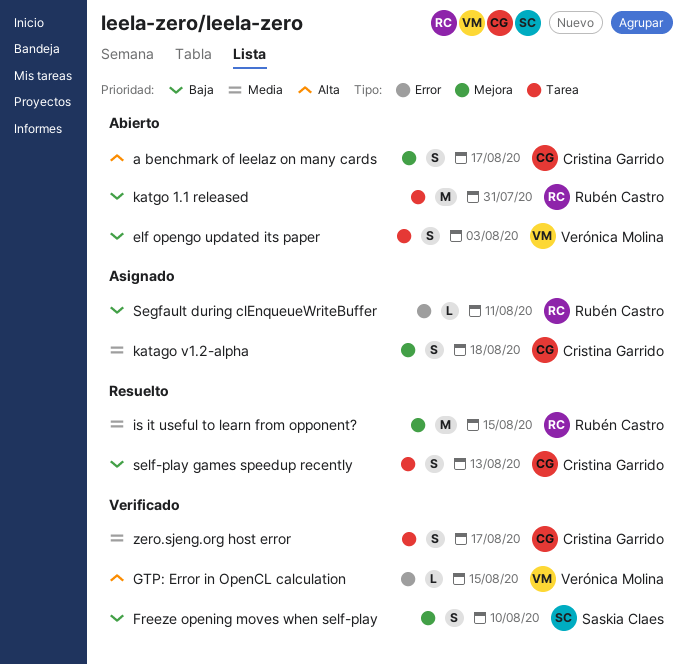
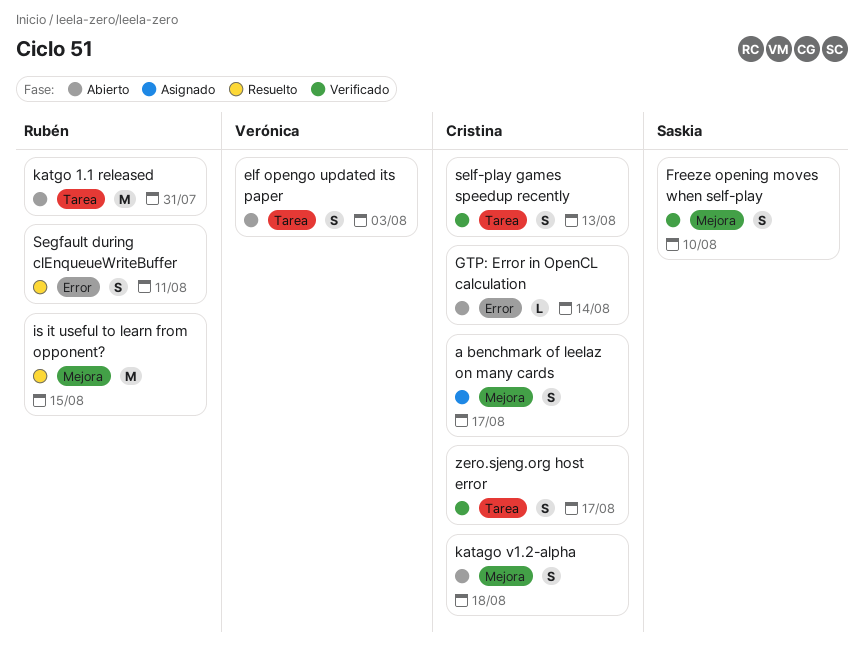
a benchmark of leelaz on many cards, status: Abierto -> Asignado
GTP: Error in OpenCL calculation, status: Verificado -> Abierto
GTP: Error in OpenCL calculation, owner: Verónica Molina -> Cristina Garrido
GTP: Error in OpenCL calculation, due: Aug 15 -> Aug 14
katago v1.2-alpha, status: Asignado -> Abierto
Segfault during clEnqueueWriteBuffer, status: Asignado -> Resuelto
Segfault during clEnqueueWriteBuffer, estimate: L -> S
self-play games speedup recently, status: Resuelto -> Verificado

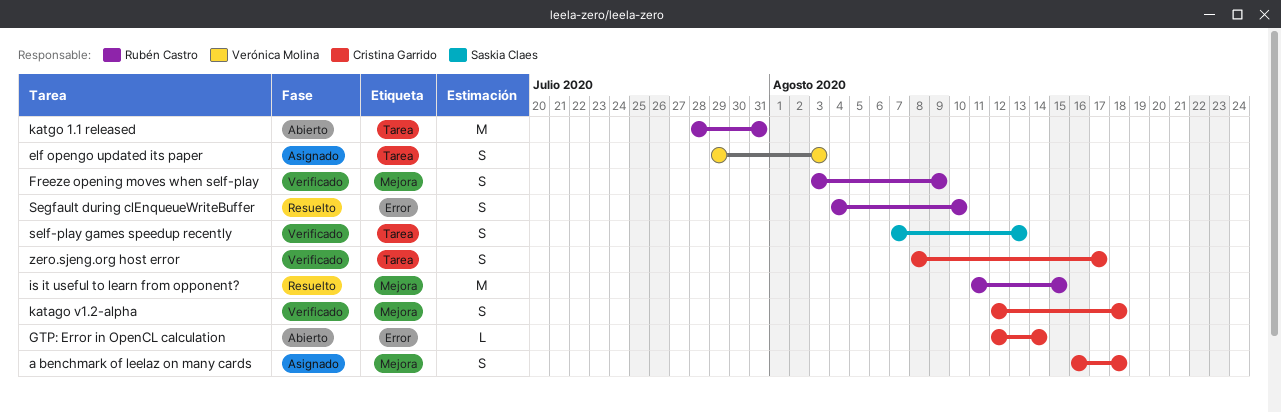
a benchmark of leelaz on many cards, due: Aug 17 -> Aug 18
elf opengo updated its paper, status: Abierto -> Asignado
Freeze opening moves when self-play, owner: Saskia Claes -> Rubén Castro
Freeze opening moves when self-play, due: Aug 10 -> Aug 9
katago v1.2-alpha, status: Abierto -> Verificado
Segfault during clEnqueueWriteBuffer, due: Aug 11 -> Aug 10
self-play games speedup recently, owner: Cristina Garrido -> Saskia Claes

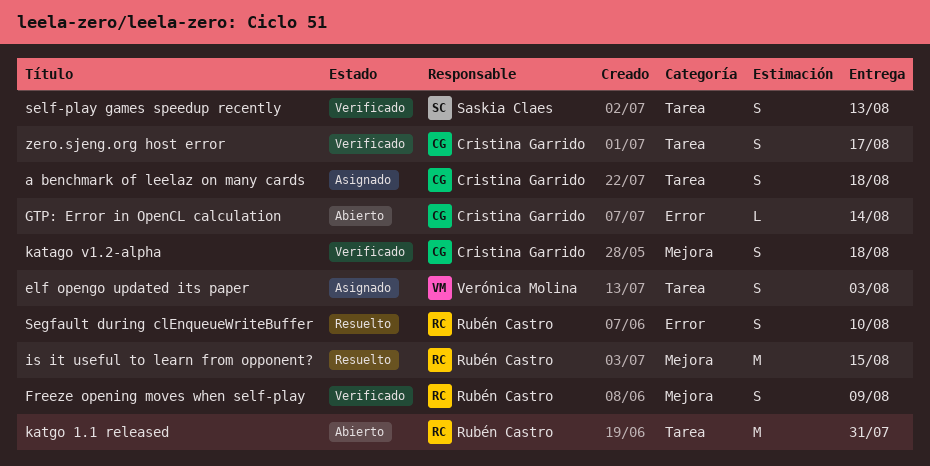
a benchmark of leelaz on many cards, label: Mejora -> Tarea

